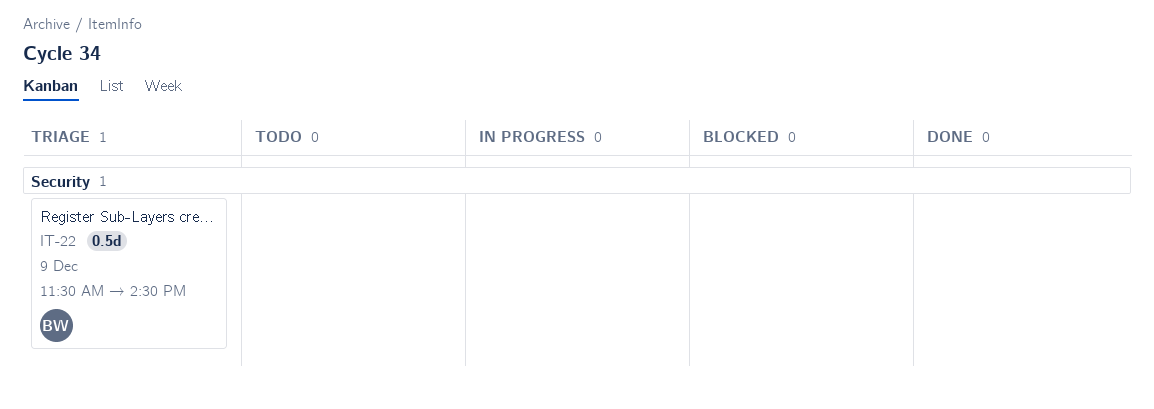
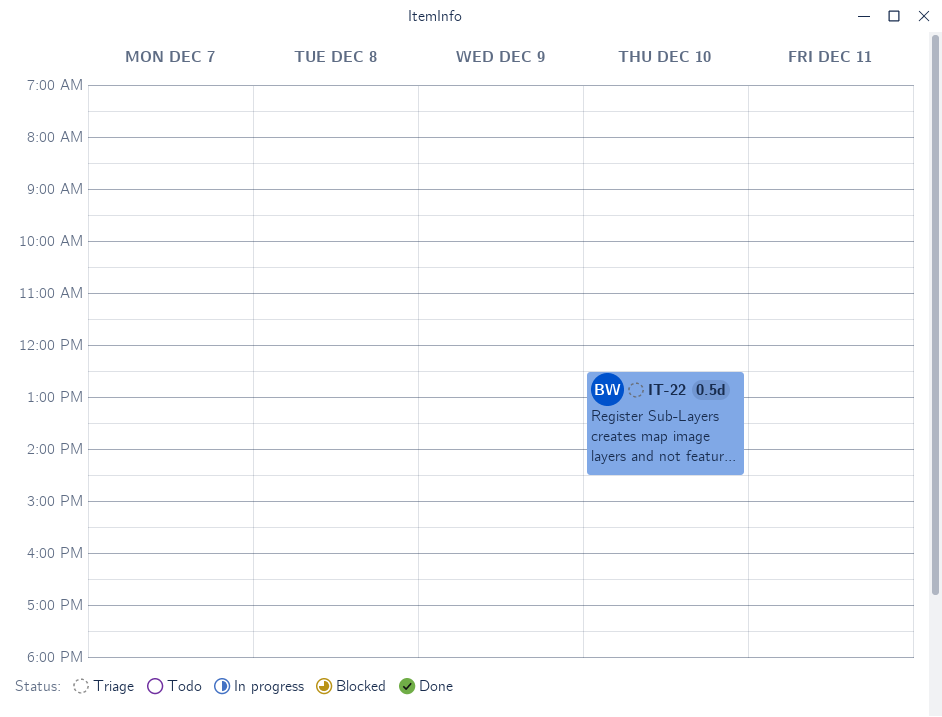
IT-22, day: Dec 9 -> Dec 10
IT-22, begins: 11:30 -> 12:30

